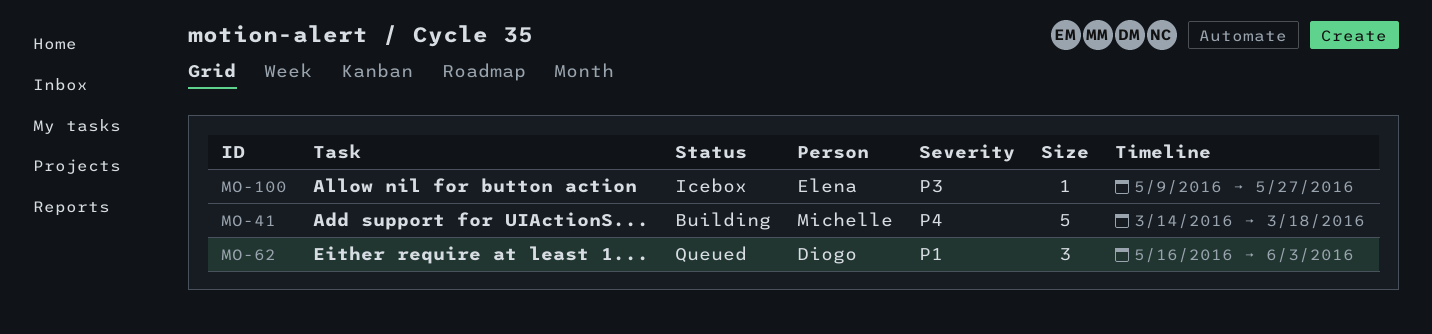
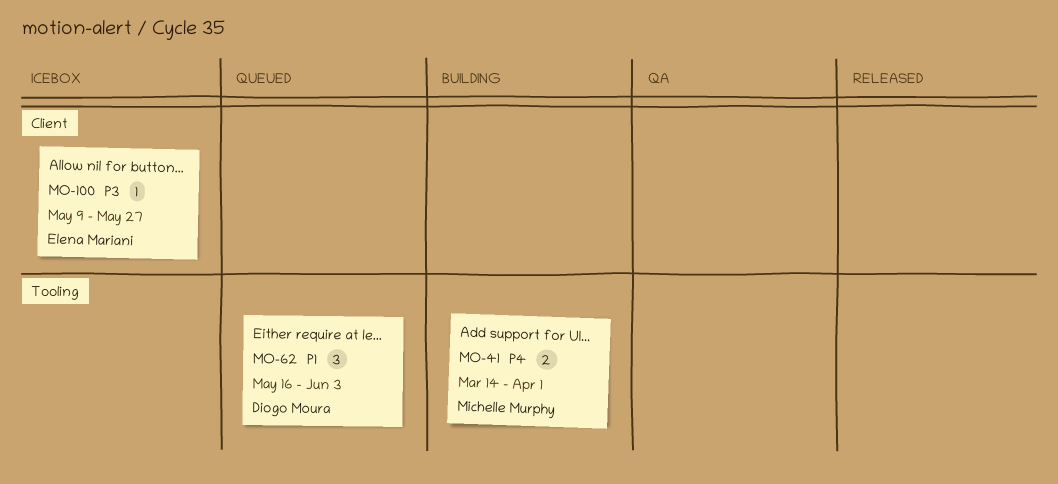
MO-41, estimate: 5 -> 2
MO-41, due: Mar 18 -> Apr 1

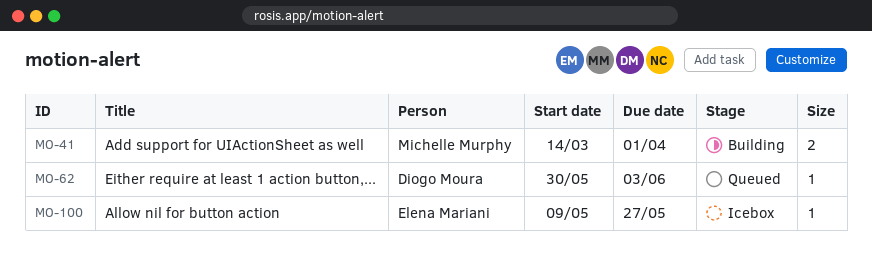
MO-62, estimate: 3 -> 1
MO-62, start: May 16 -> May 30

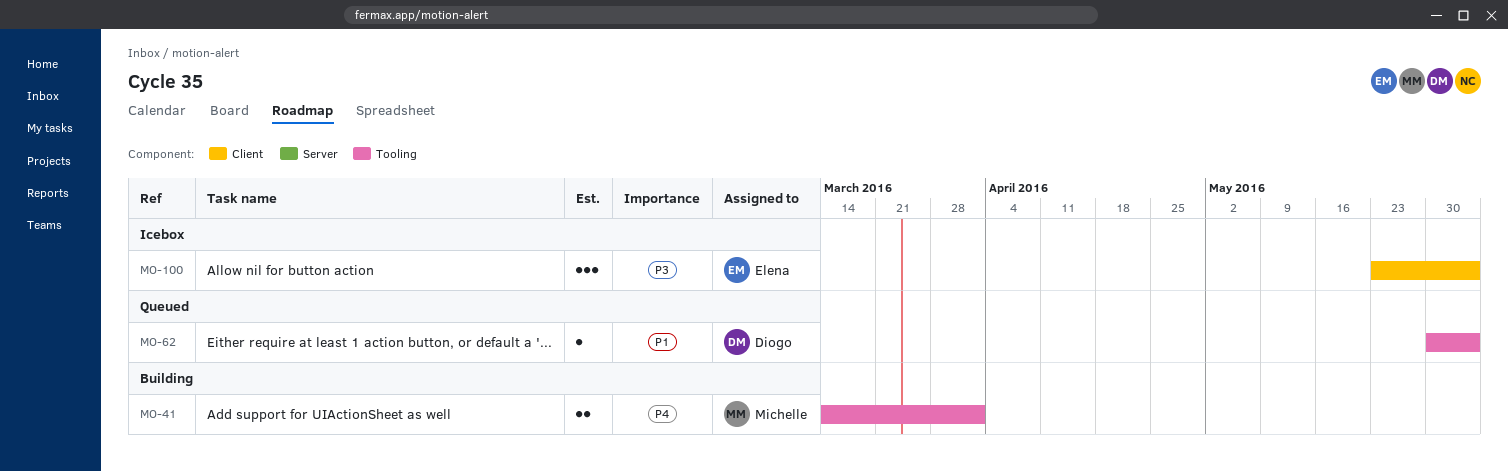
MO-100, estimate: 1 -> 3
MO-100, start: May 9 -> May 23
MO-100, due: May 27 -> Jun 3

